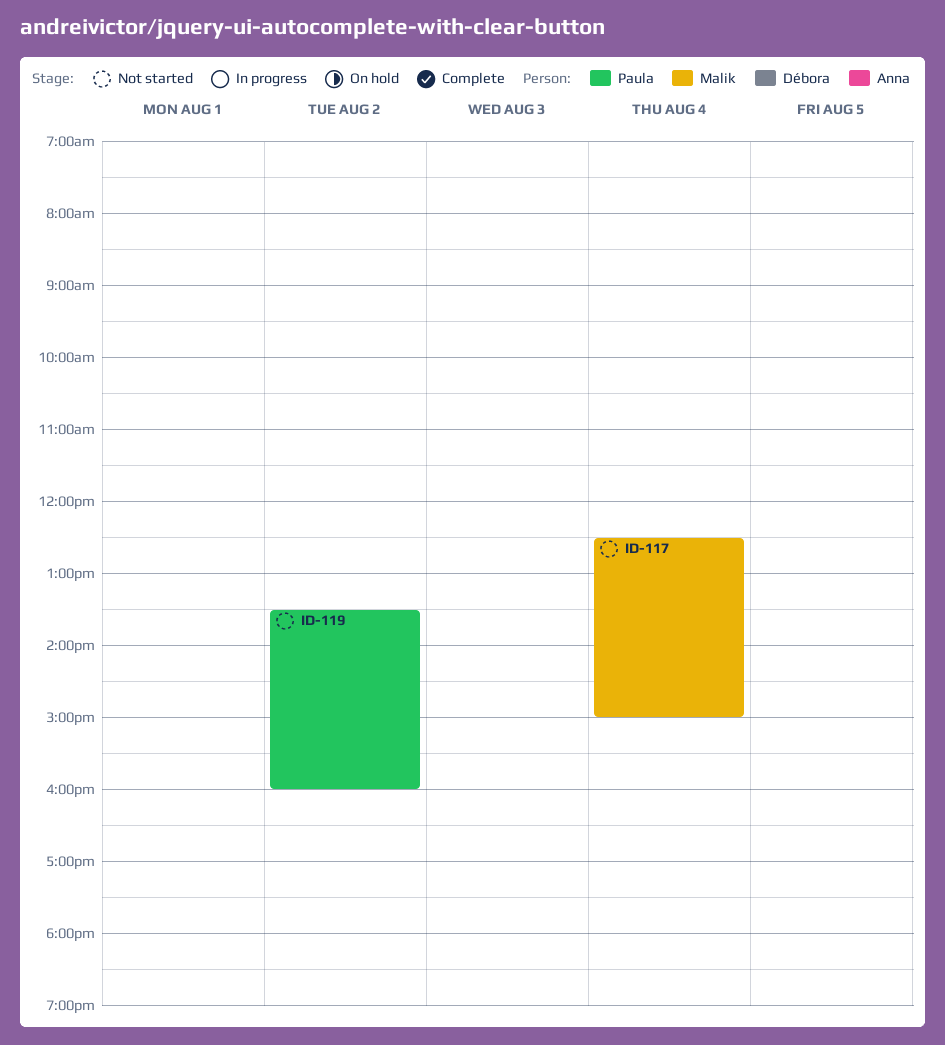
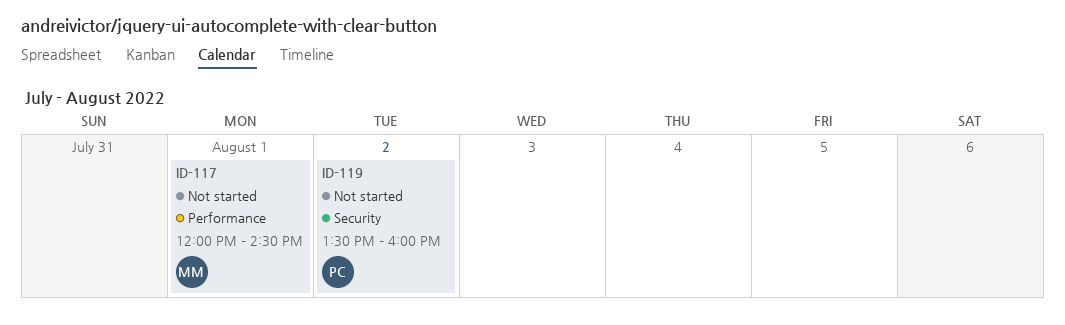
ID-117, day: Aug 4 -> Aug 1
ID-117, begins: 12:30 -> 12:00
ID-117, ends: 15:00 -> 14:30

